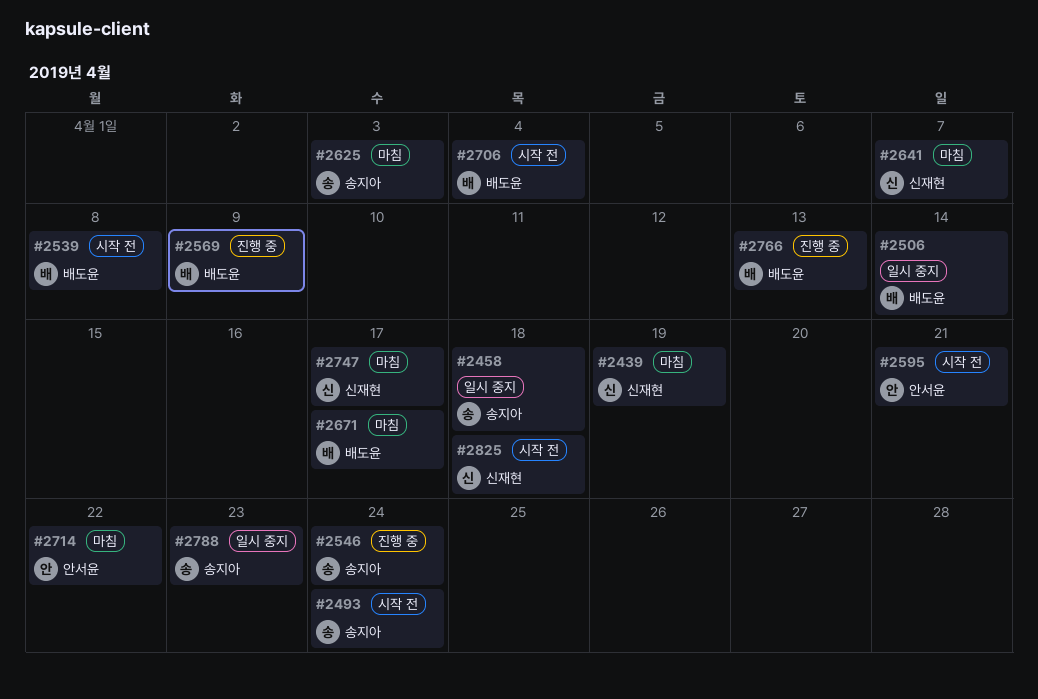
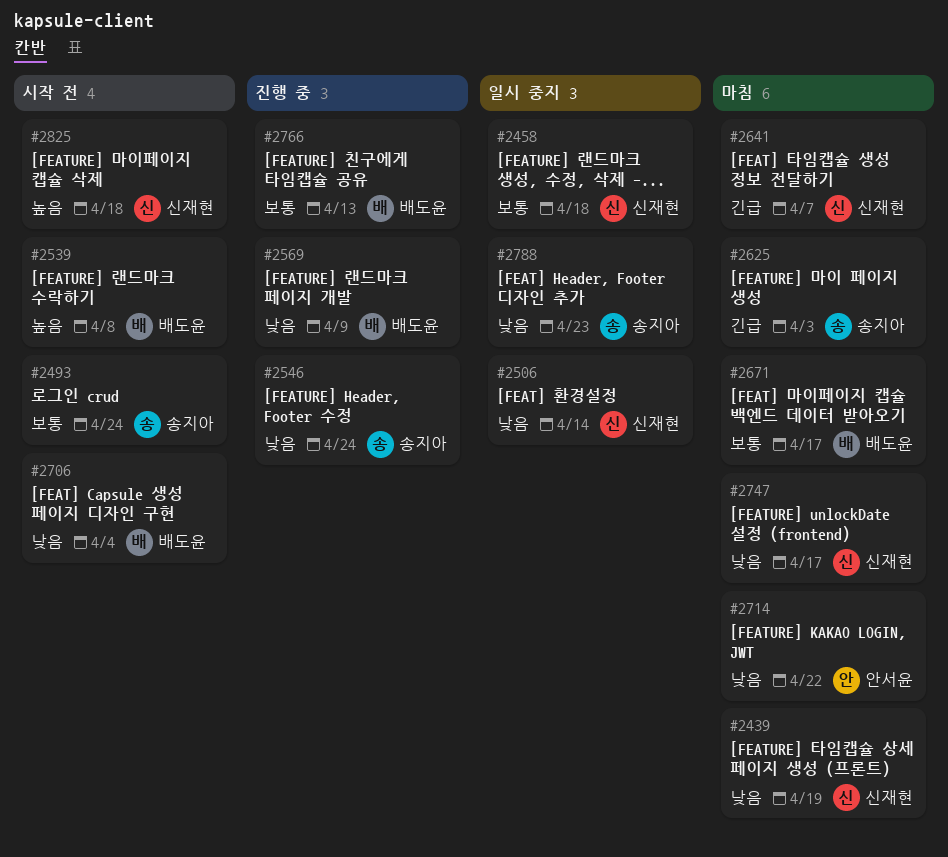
#2458, owner: 송지아 -> 신재현
#2506, owner: 배도윤 -> 신재현
#2595: present -> none

